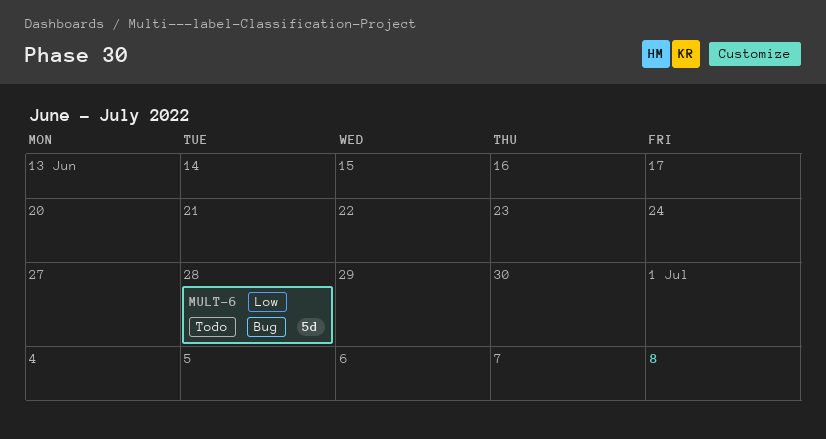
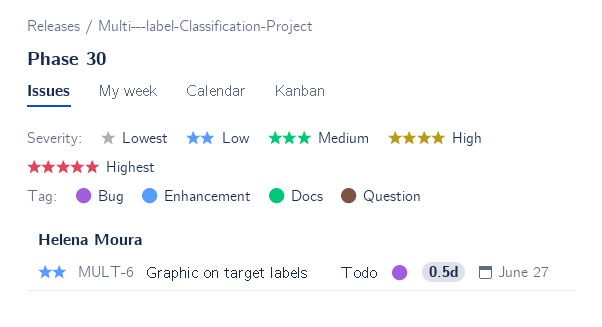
MULT-6, estimate: 5d -> 0.5d
MULT-6, due: Jun 28 -> Jun 27

